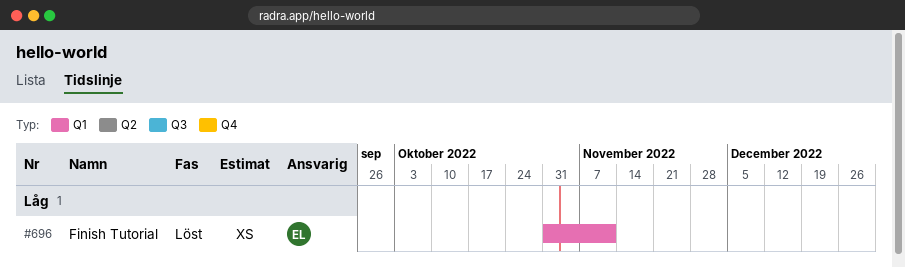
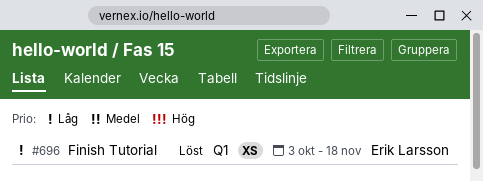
#696, start: Oct 31 -> Oct 3
#696, due: Nov 11 -> Nov 18

